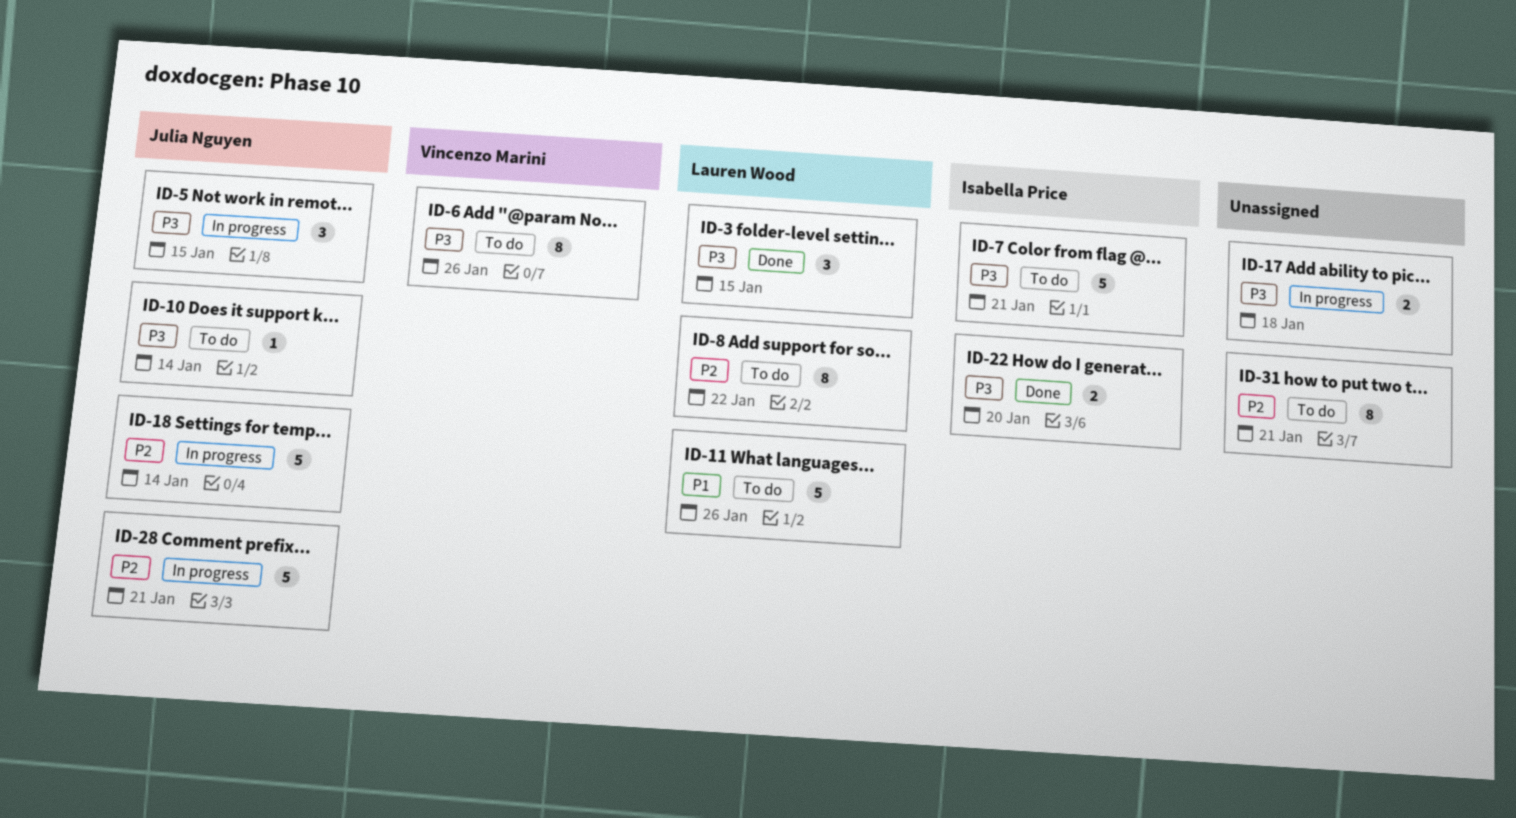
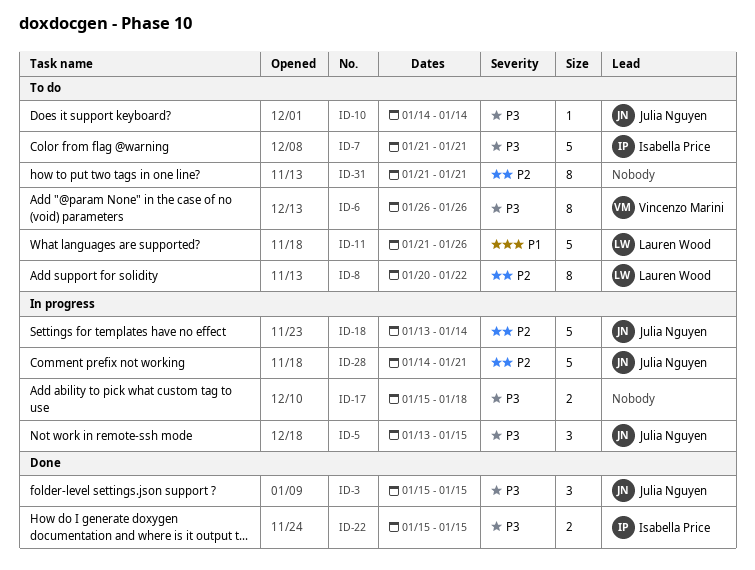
ID-3, owner: Lauren Wood -> Julia Nguyen
ID-22, due: Jan 20 -> Jan 15

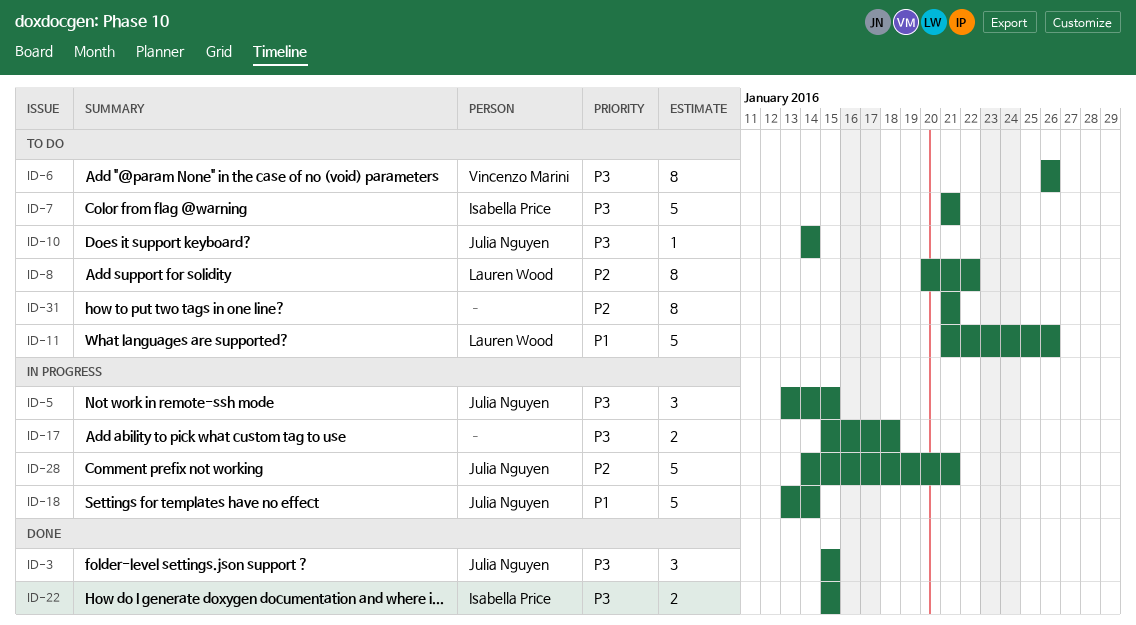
ID-18, priority: P2 -> P1

